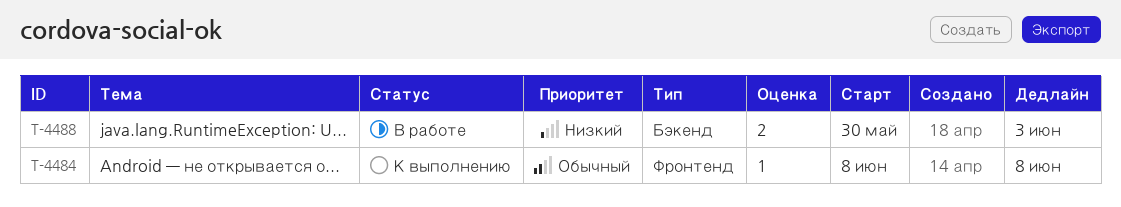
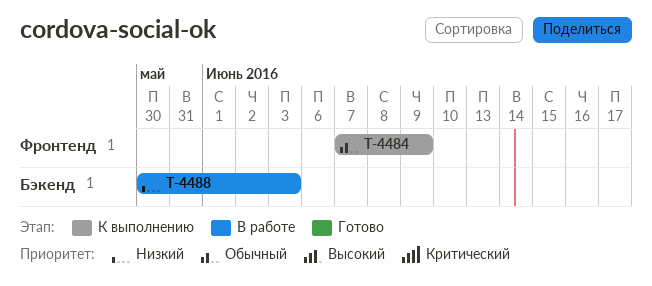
T-4484, start: Jun 8 -> Jun 7
T-4484, due: Jun 8 -> Jun 9

